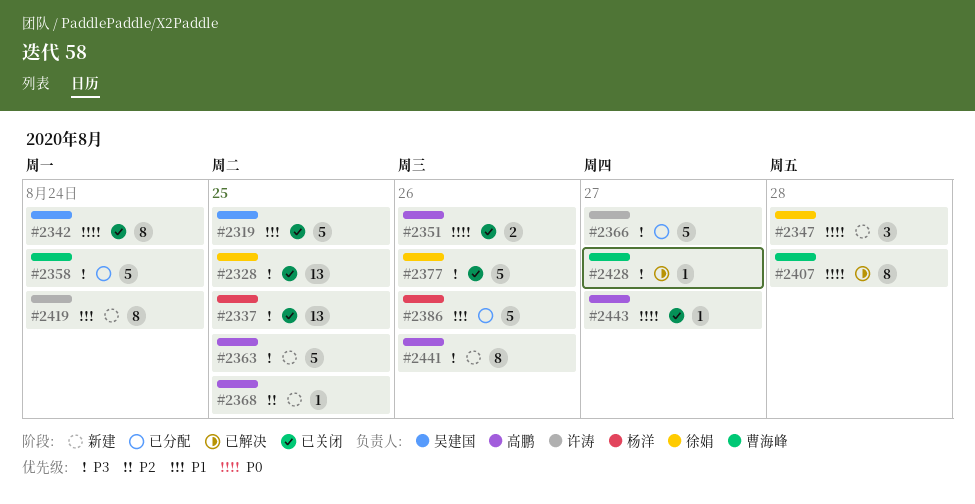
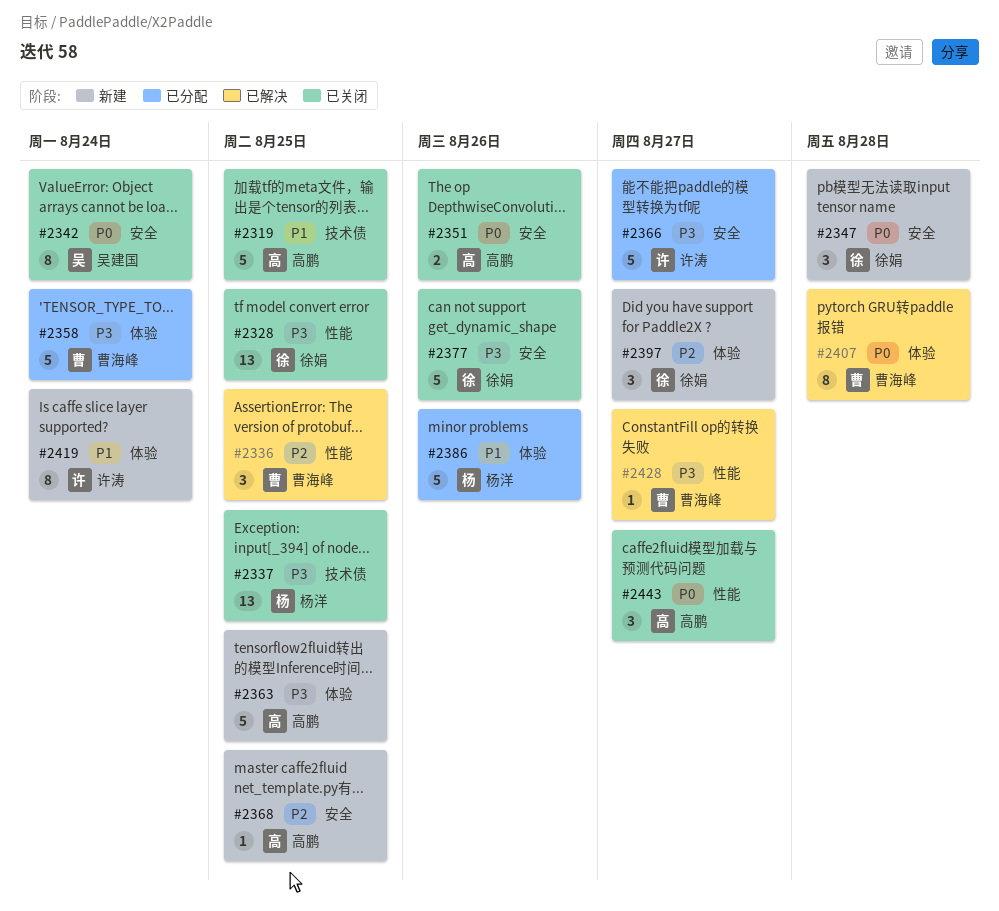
#2319, owner: 吴建国 -> 高鹏
#2336: none -> present
#2397: none -> present
#2441: present -> none
#2443, estimate: 1 -> 3

